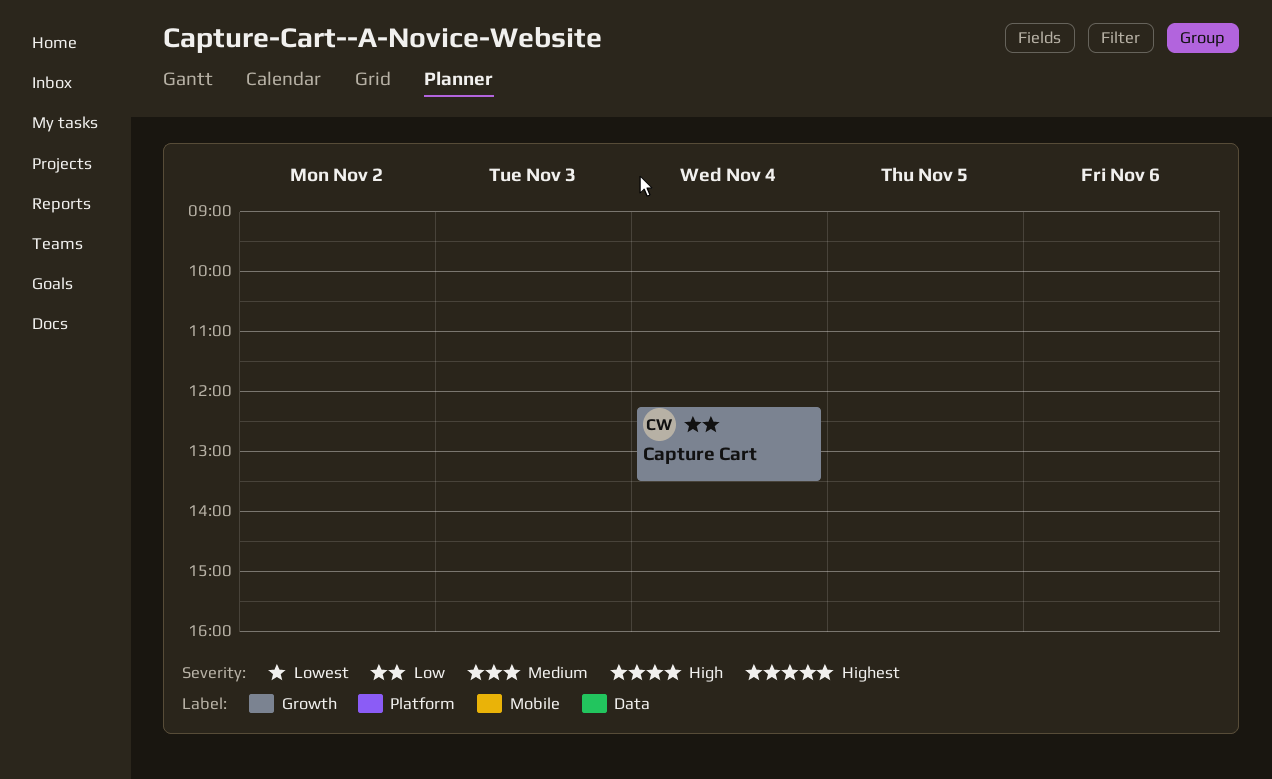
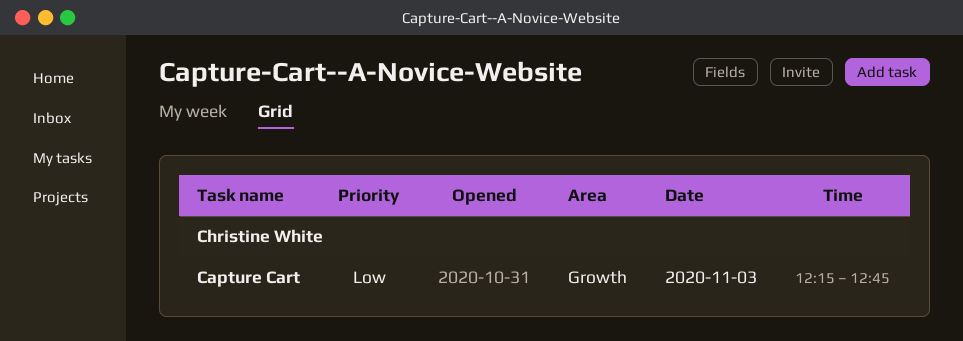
Capture Cart, day: Nov 4 -> Nov 3
Capture Cart, ends: 13:30 -> 12:45

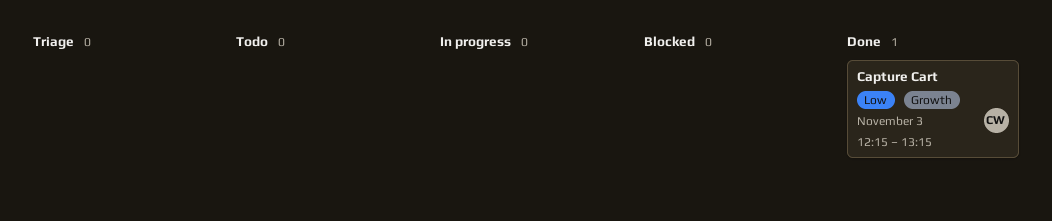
Capture Cart, ends: 12:45 -> 13:15

